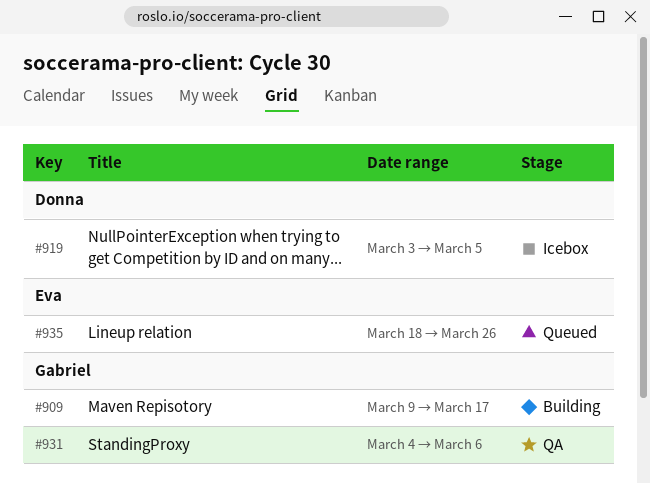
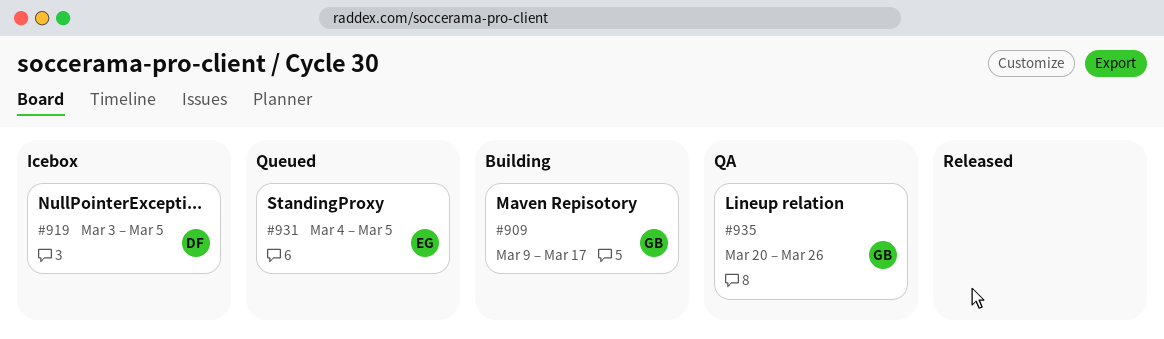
#931, status: QA -> Queued
#931, owner: Gabriel -> Eva
#931, due: Mar 6 -> Mar 5
#935, status: Queued -> QA
#935, owner: Eva -> Gabriel
#935, start: Mar 18 -> Mar 20

